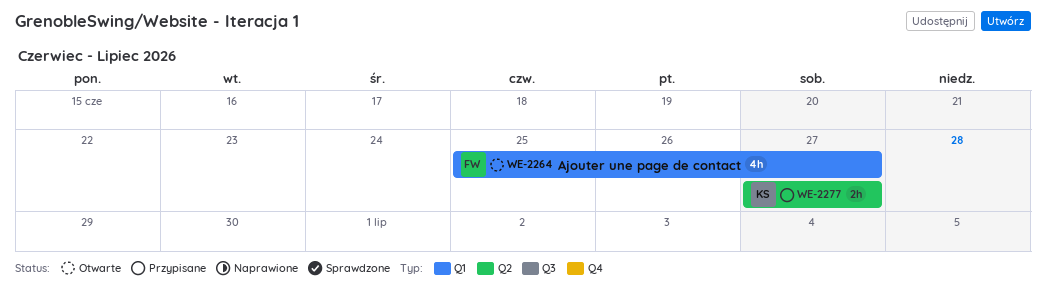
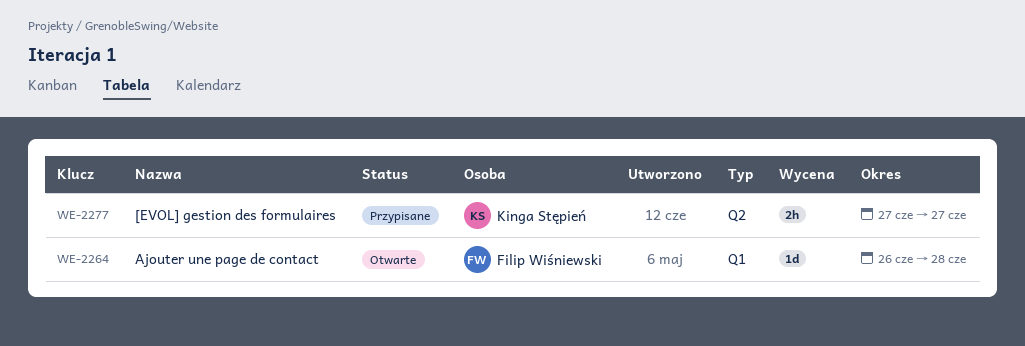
WE-2264, estimate: 4h -> 1d
WE-2264, start: Jun 25 -> Jun 26
WE-2264, due: Jun 27 -> Jun 28

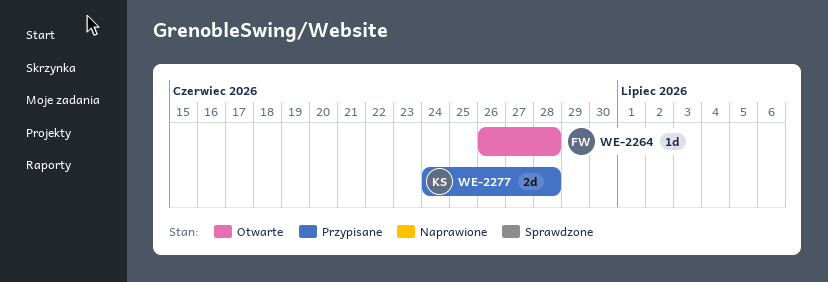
WE-2277, estimate: 2h -> 2d
WE-2277, start: Jun 27 -> Jun 24
WE-2277, due: Jun 27 -> Jun 28

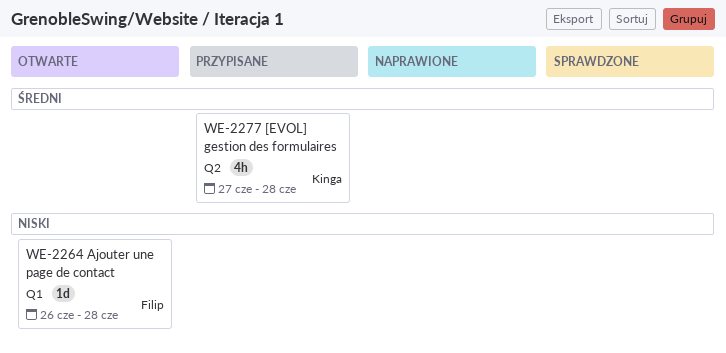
WE-2277, estimate: 2d -> 4h
WE-2277, start: Jun 24 -> Jun 27

